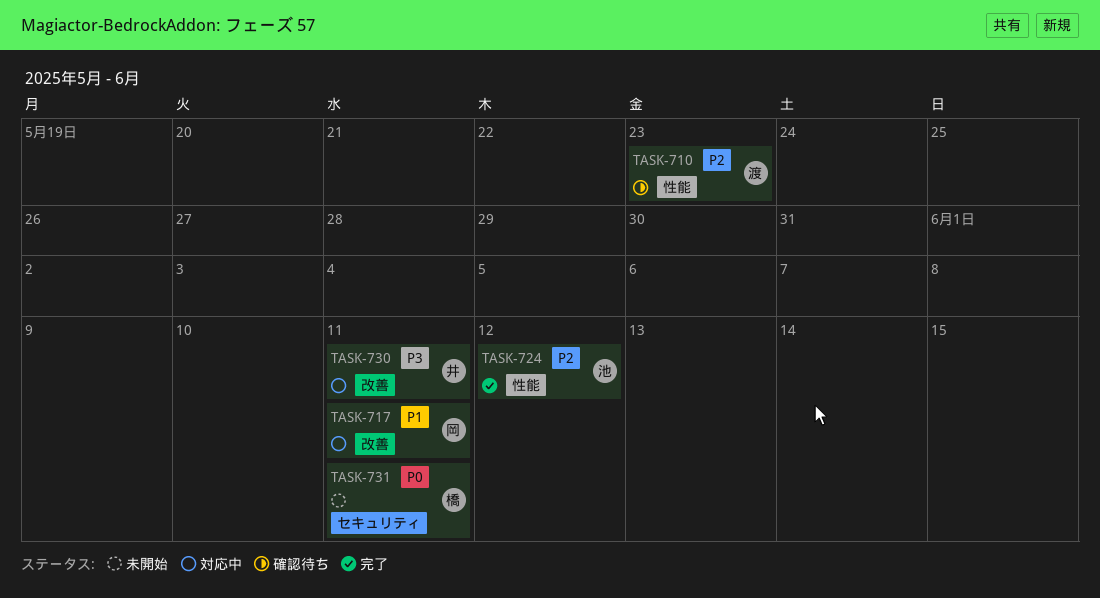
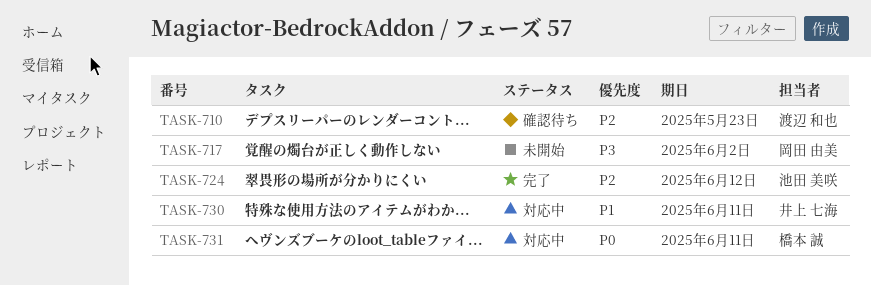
TASK-717, status: 対応中 -> 未開始
TASK-717, priority: P1 -> P3
TASK-717, due: Jun 11 -> Jun 2
TASK-730, priority: P3 -> P1
TASK-731, status: 未開始 -> 対応中

